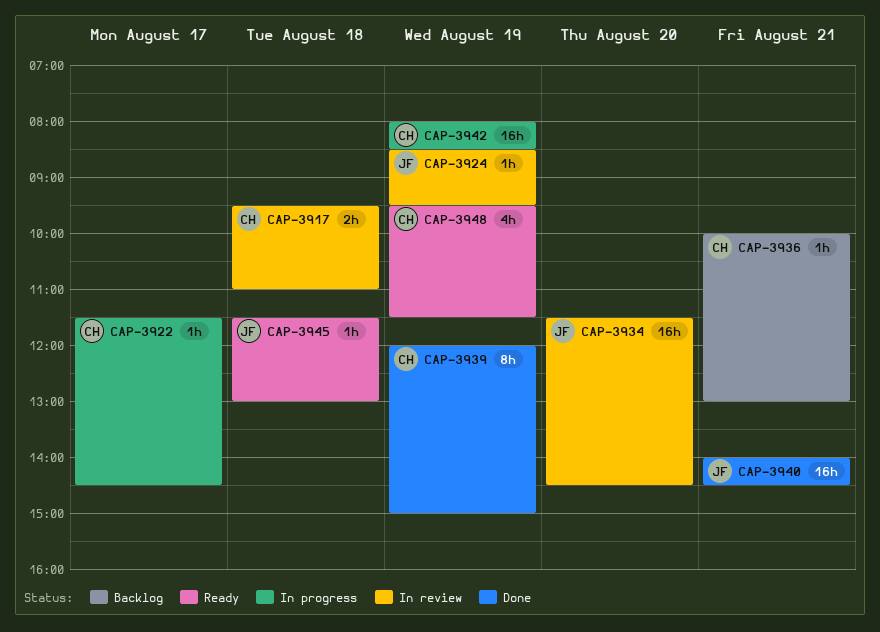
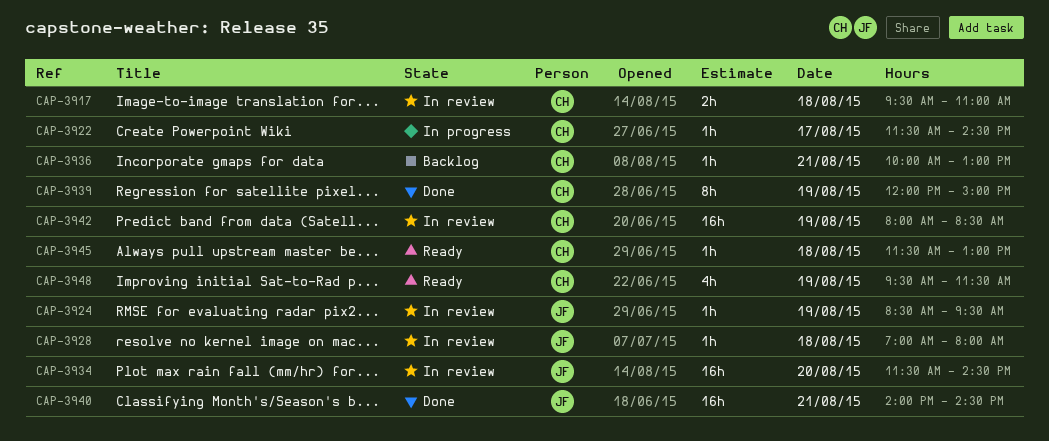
CAP-3928: none -> present
CAP-3942, status: In progress -> In review
CAP-3945, owner: JF -> CH

